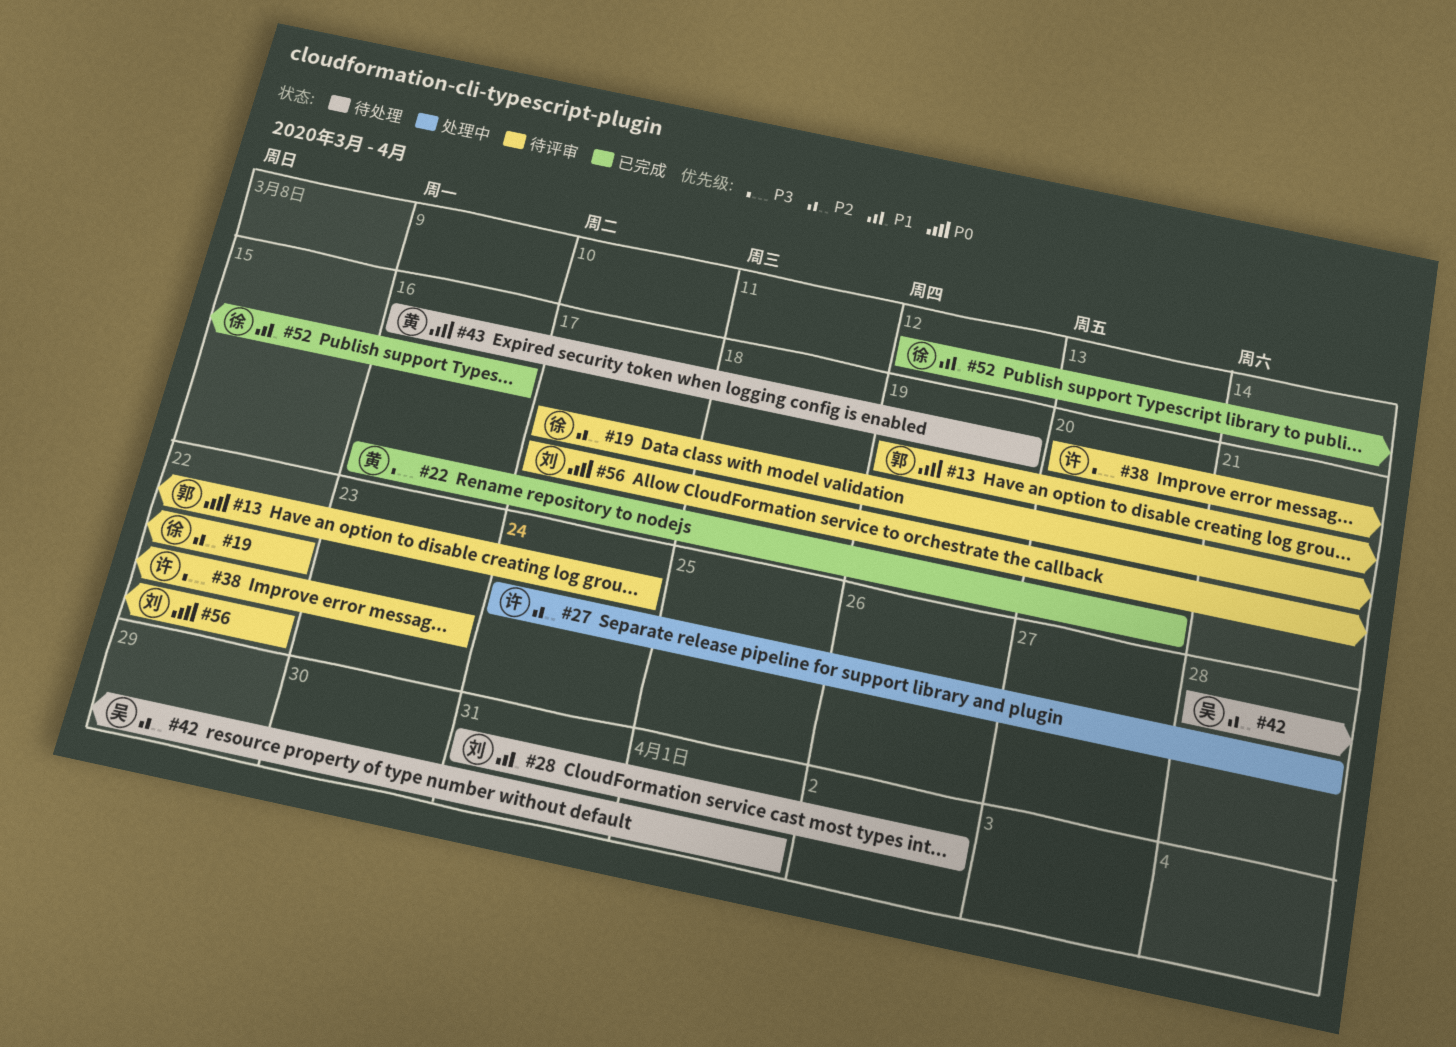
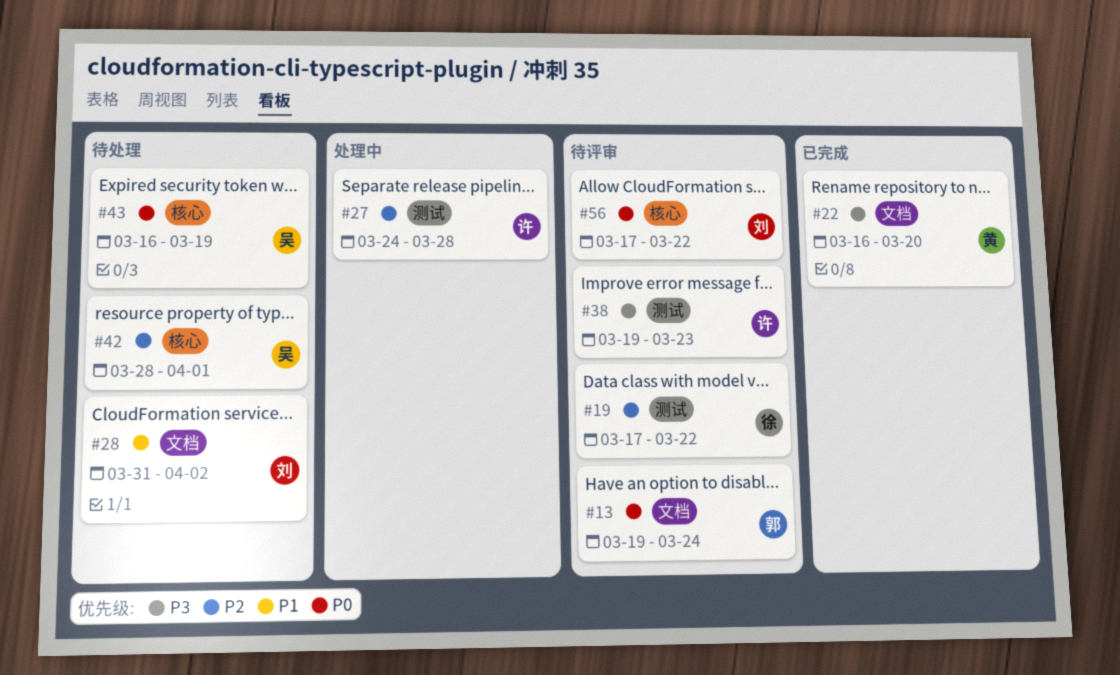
#38, start: Mar 20 -> Mar 19
#43, owner: 黄 -> 吴
#52: present -> none

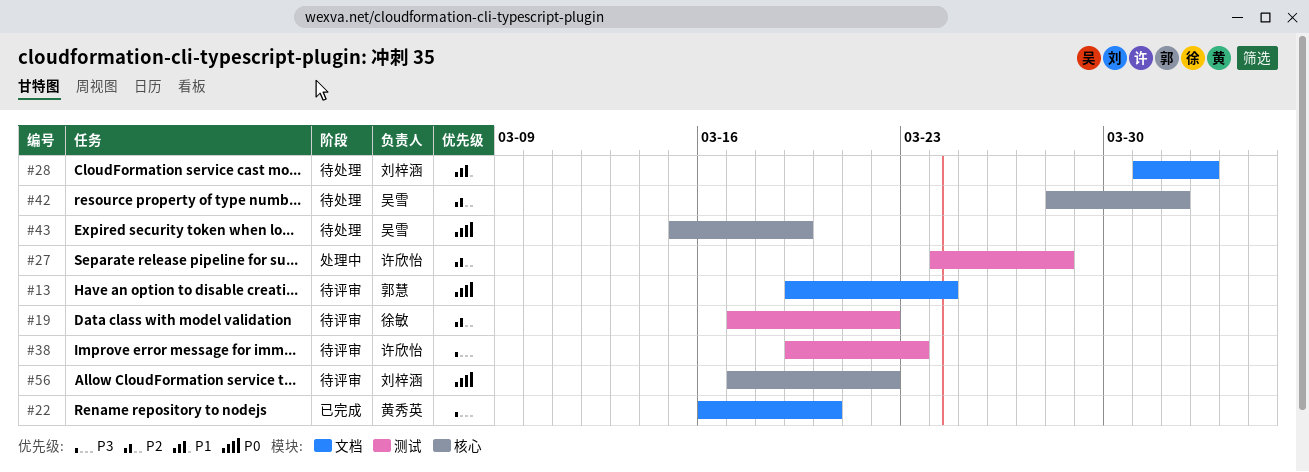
#43, start: Mar 16 -> Mar 15

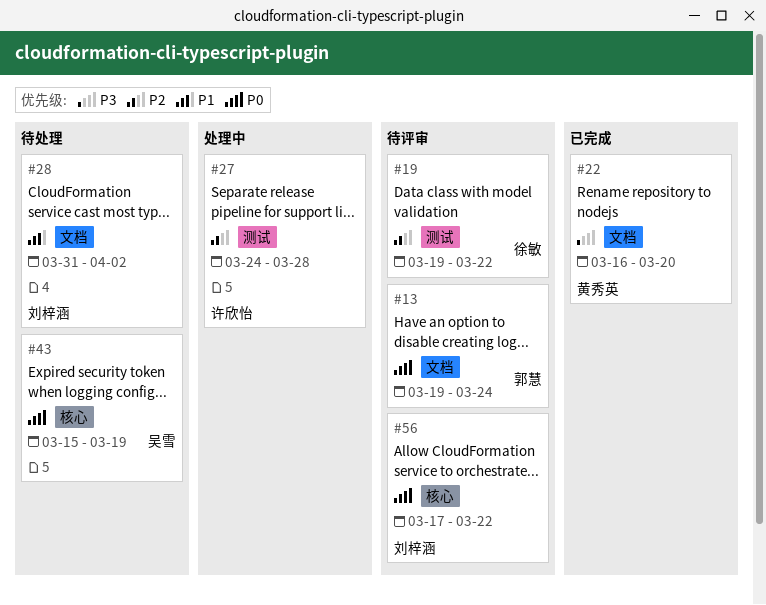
#19, start: Mar 17 -> Mar 19
#38: present -> none
#42: present -> none

